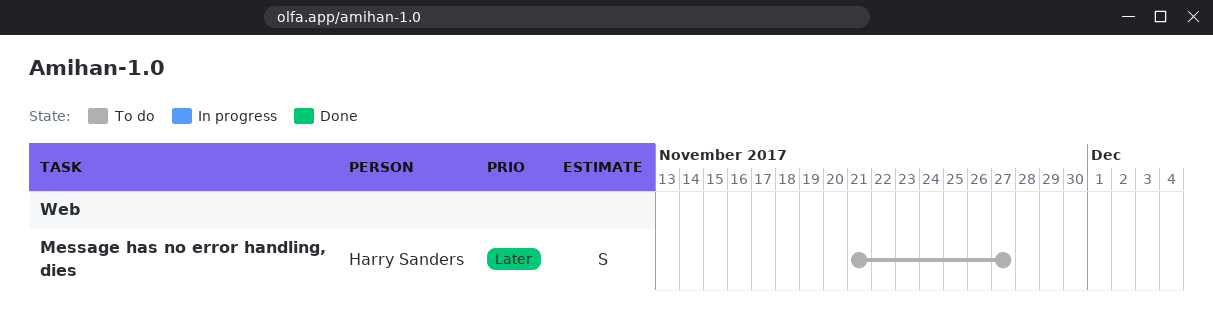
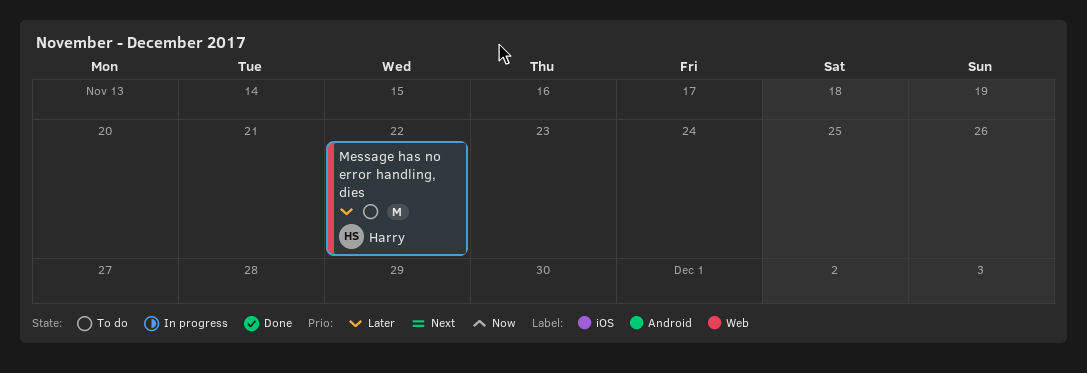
Message has no error handling, dies, estimate: S -> M
Message has no error handling, dies, due: Nov 27 -> Nov 22

